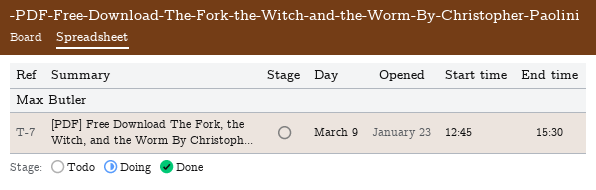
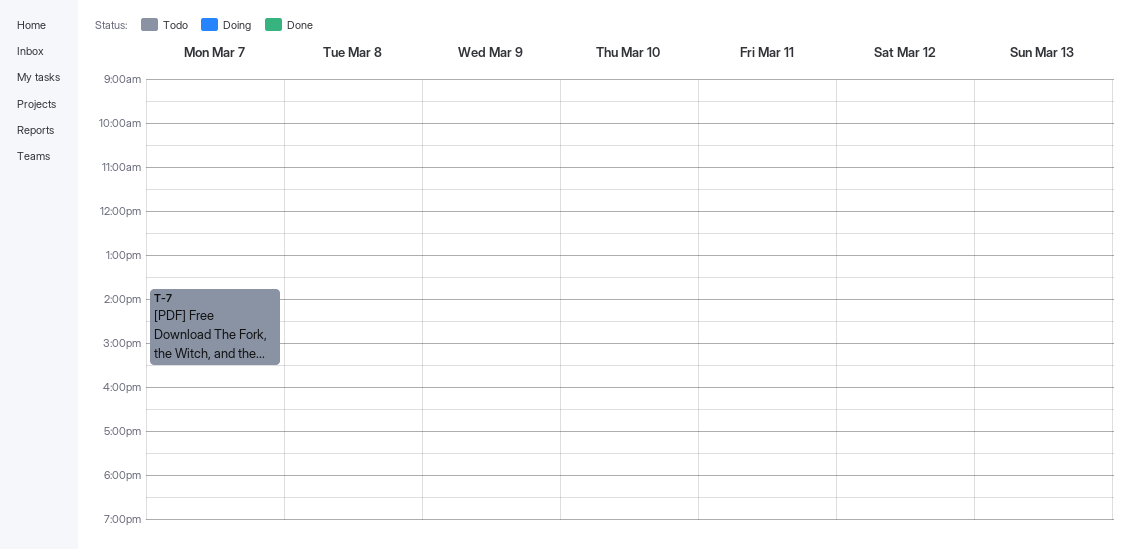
T-7, day: Mar 9 -> Mar 7
T-7, begins: 12:45 -> 13:45

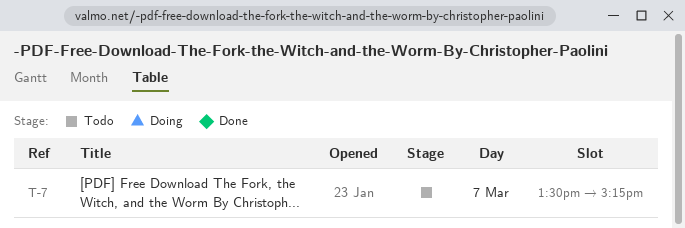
T-7, begins: 13:45 -> 13:30
T-7, ends: 15:30 -> 15:15

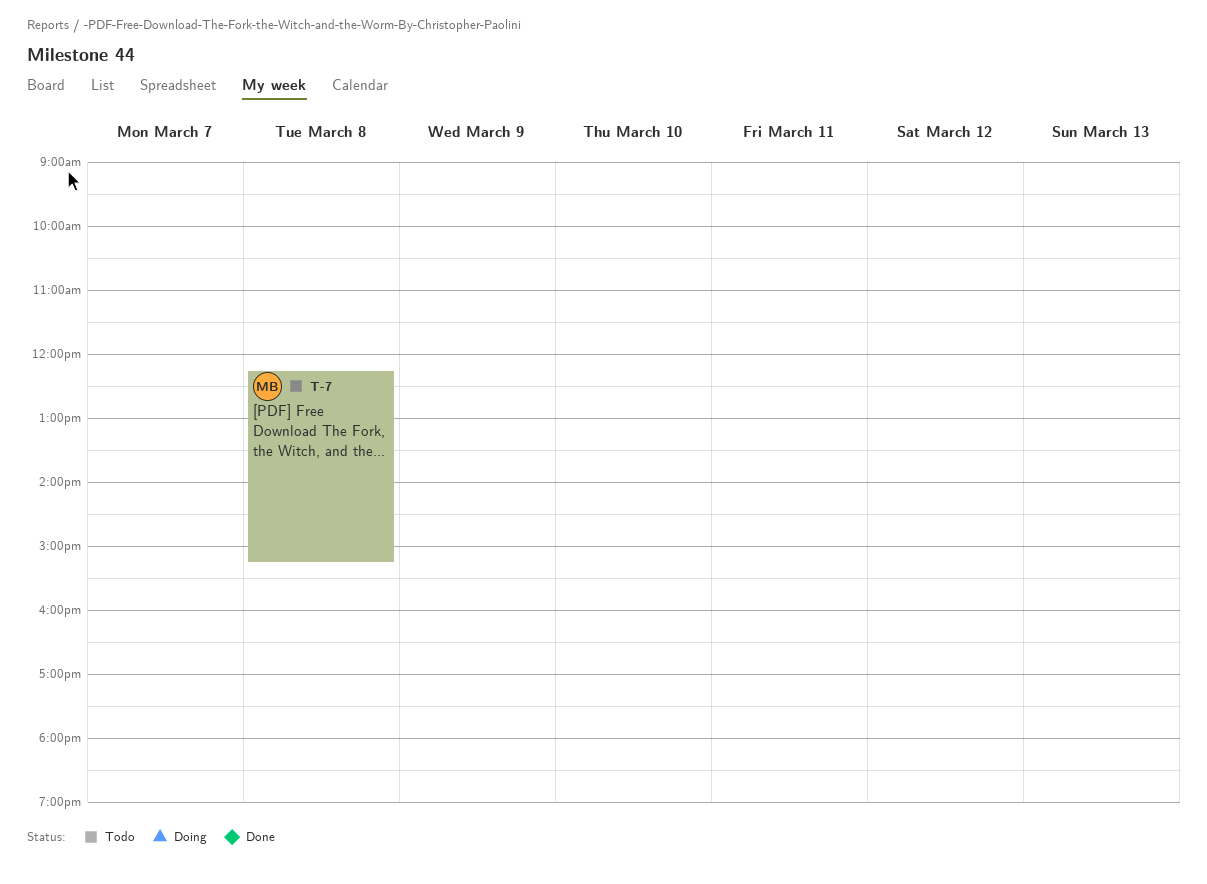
T-7, day: Mar 7 -> Mar 8
T-7, begins: 13:30 -> 12:15

